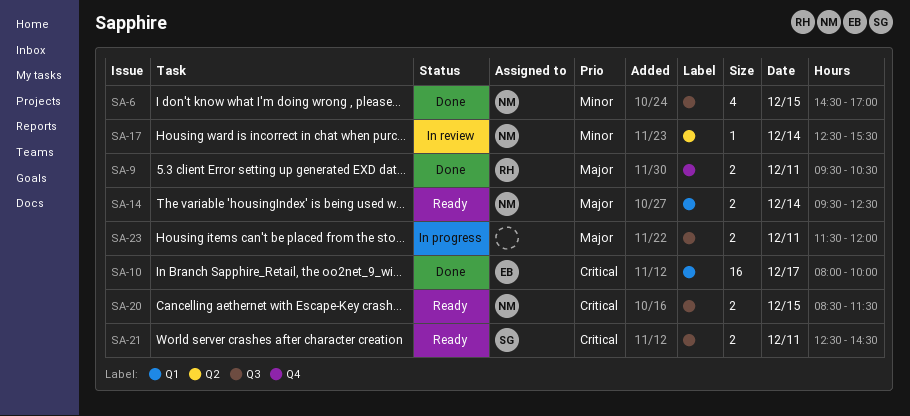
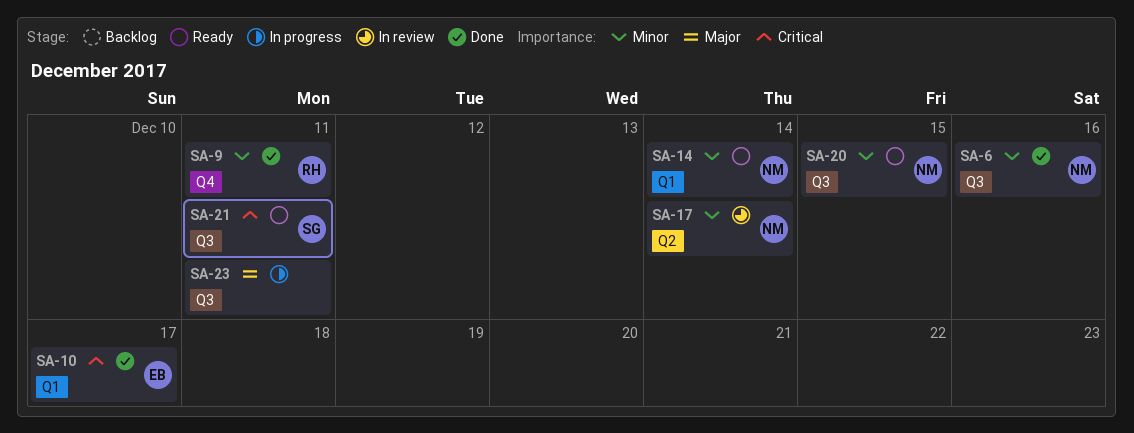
SA-6, day: Dec 15 -> Dec 16
SA-9, priority: Major -> Minor
SA-14, priority: Major -> Minor
SA-20, priority: Critical -> Minor

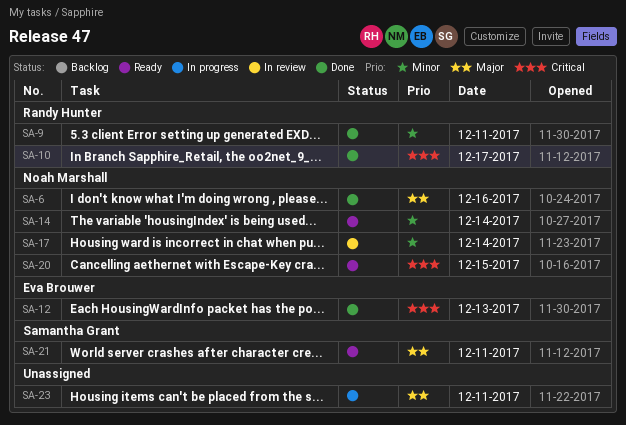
SA-6, priority: Minor -> Major
SA-10, owner: Eva Brouwer -> Randy Hunter
SA-12: none -> present
SA-20, priority: Minor -> Critical
SA-21, priority: Critical -> Major

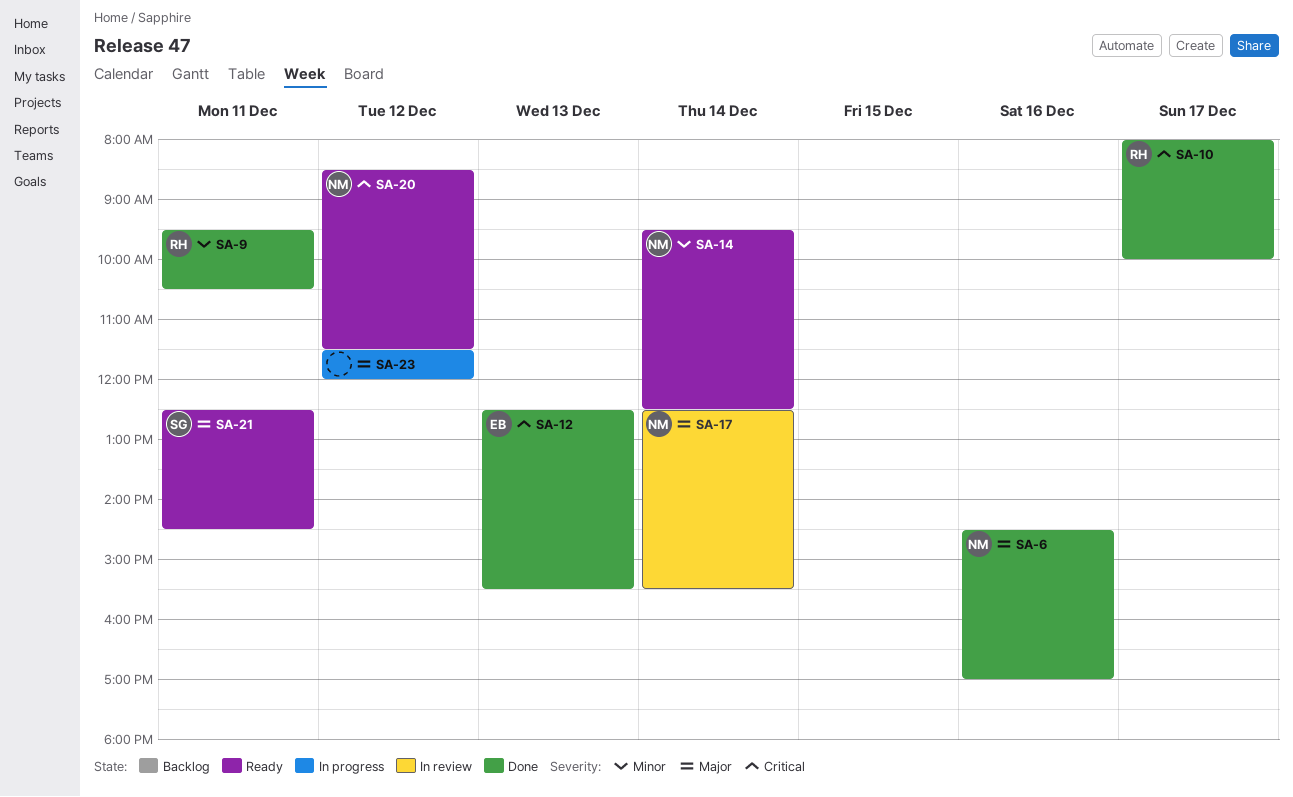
SA-17, priority: Minor -> Major
SA-20, day: Dec 15 -> Dec 12
SA-23, day: Dec 11 -> Dec 12

